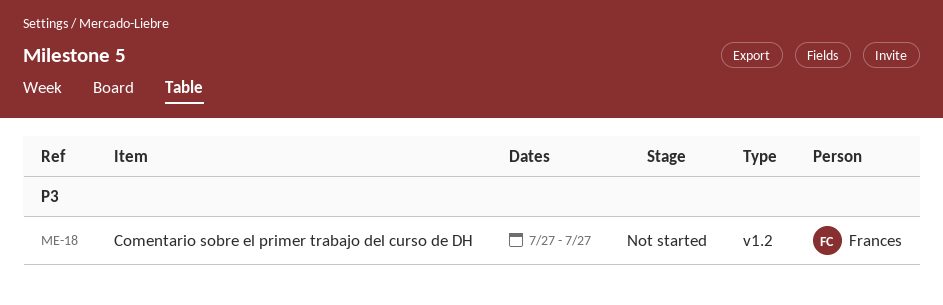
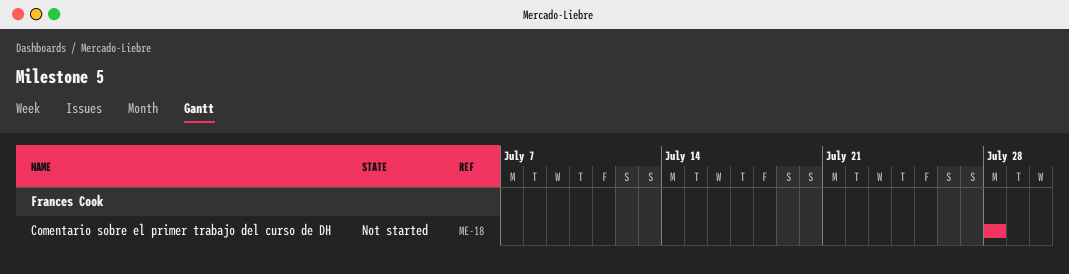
ME-18, start: Jul 27 -> Jul 28
ME-18, due: Jul 27 -> Jul 28

